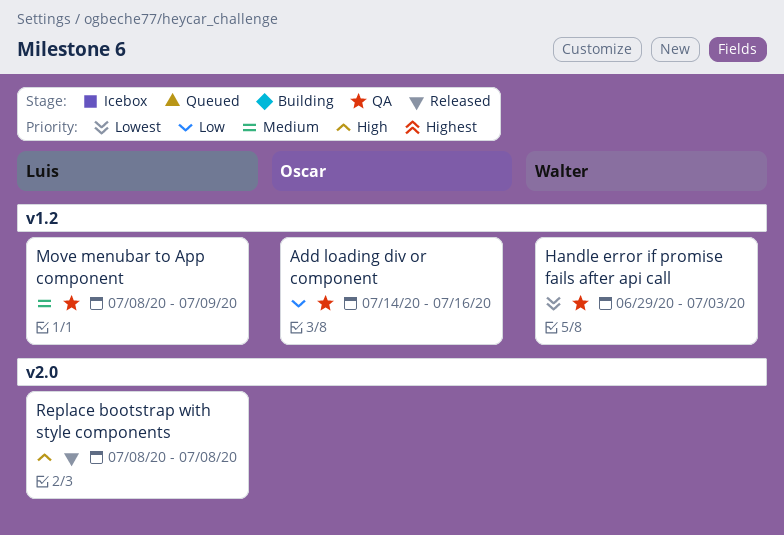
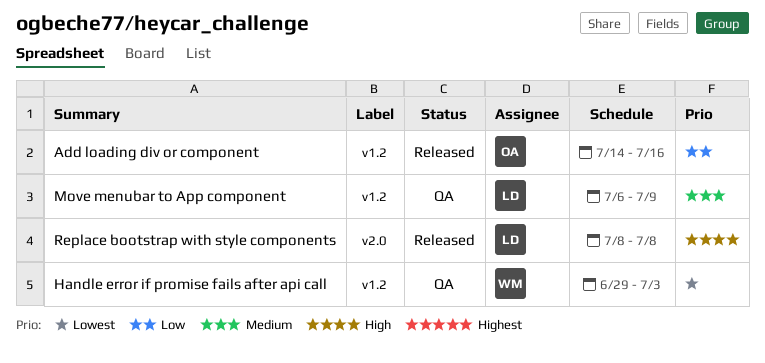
Add loading div or component, status: QA -> Released
Move menubar to App component, start: Jul 8 -> Jul 6

